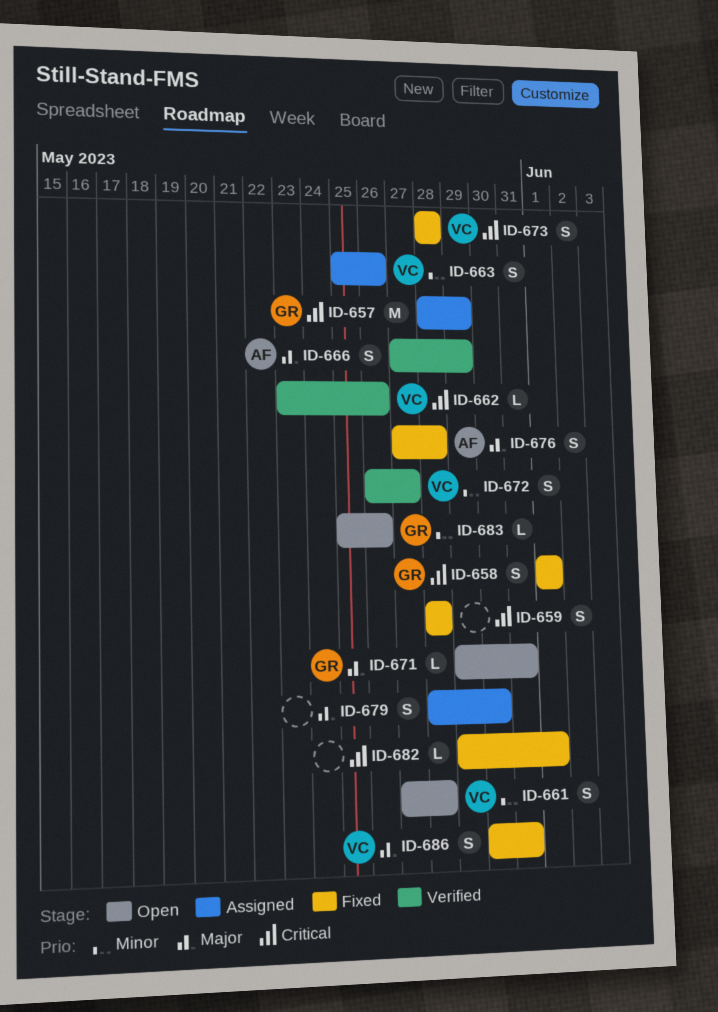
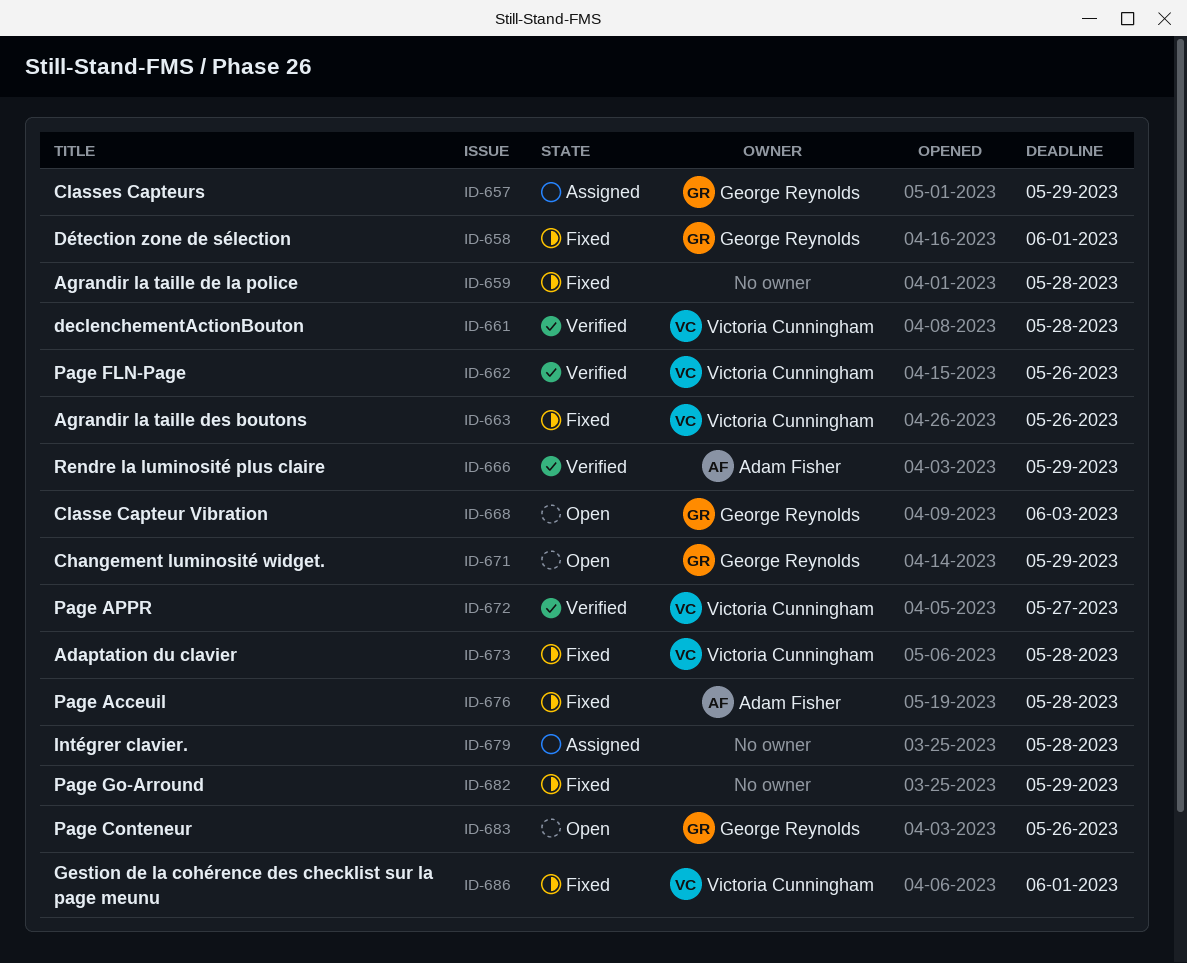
ID-661, status: Open -> Verified
ID-663, status: Assigned -> Fixed
ID-668: none -> present
ID-671, due: May 31 -> May 29
ID-679, due: May 30 -> May 28
ID-682, due: Jun 1 -> May 29
ID-686, due: May 31 -> Jun 1

